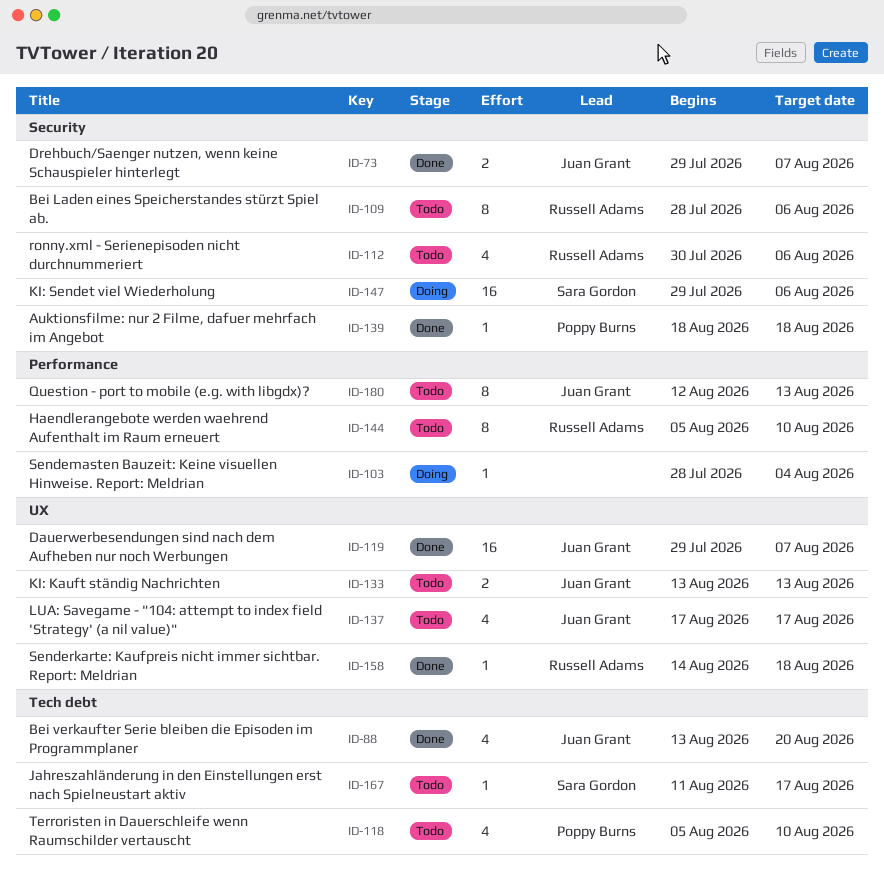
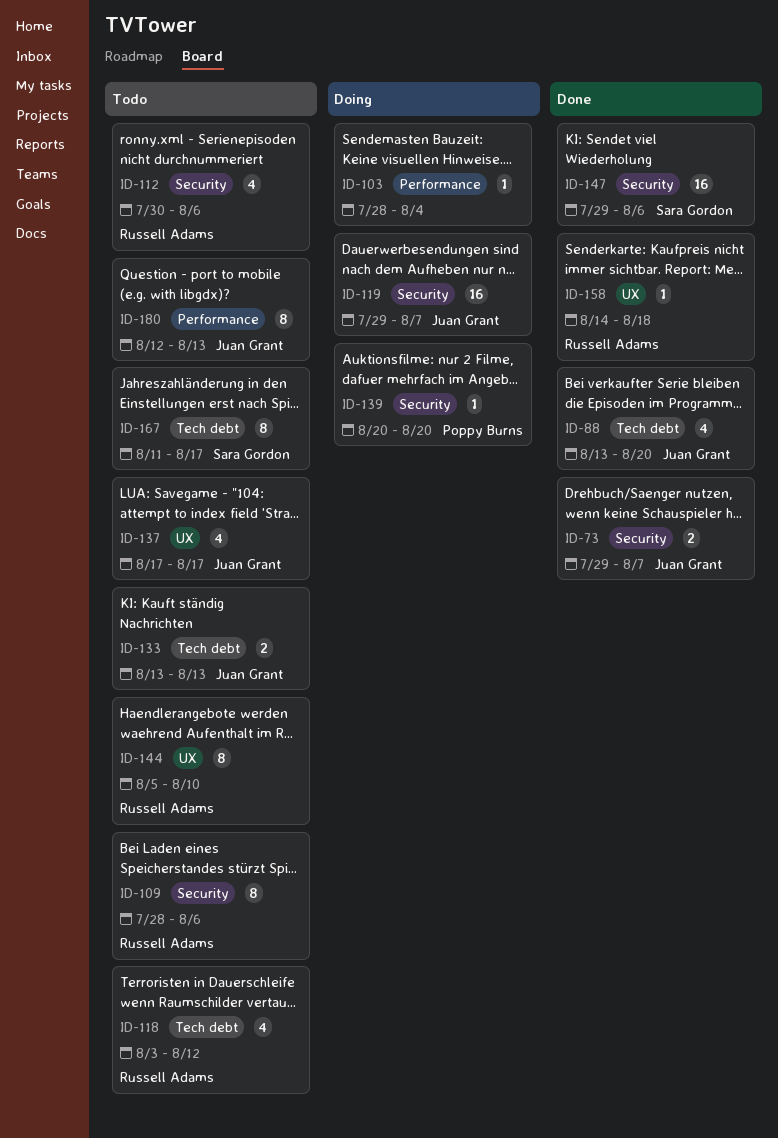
ID-118, owner: Poppy Burns -> Russell Adams
ID-118, start: Aug 5 -> Aug 3
ID-118, due: Aug 10 -> Aug 12
ID-119, status: Done -> Doing
ID-119, label: UX -> Security
ID-133, label: UX -> Tech debt
ID-139, status: Done -> Doing
ID-139, start: Aug 18 -> Aug 20
ID-139, due: Aug 18 -> Aug 20
ID-144, label: Performance -> UX
ID-147, status: Doing -> Done
ID-167, estimate: 1 -> 8

